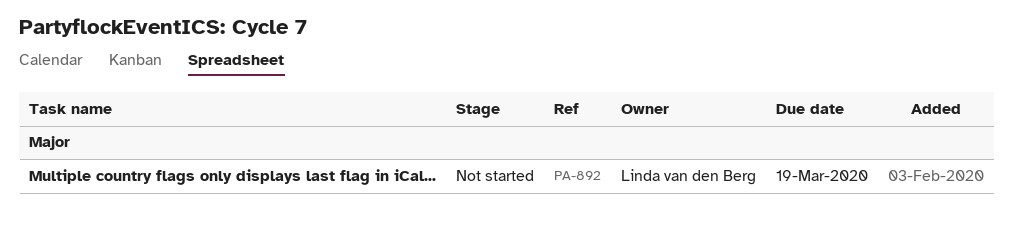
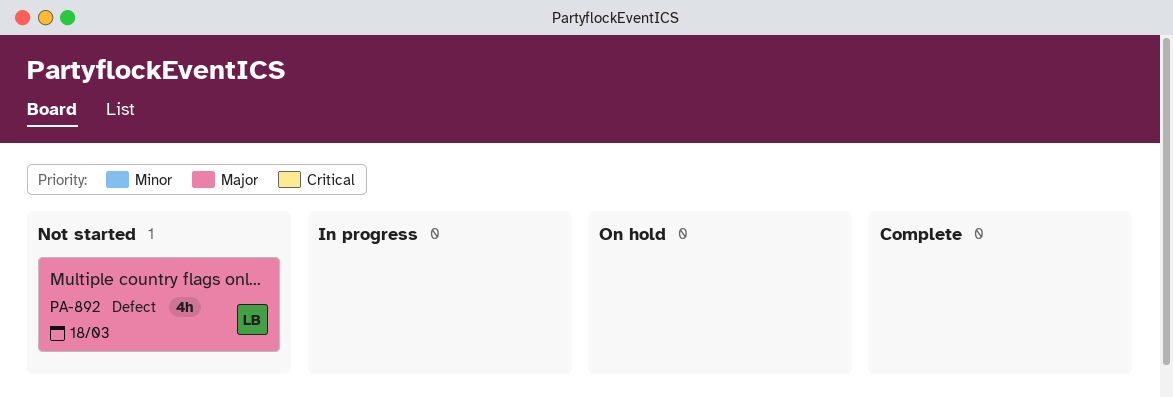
PA-892, due: Mar 19 -> Mar 18

